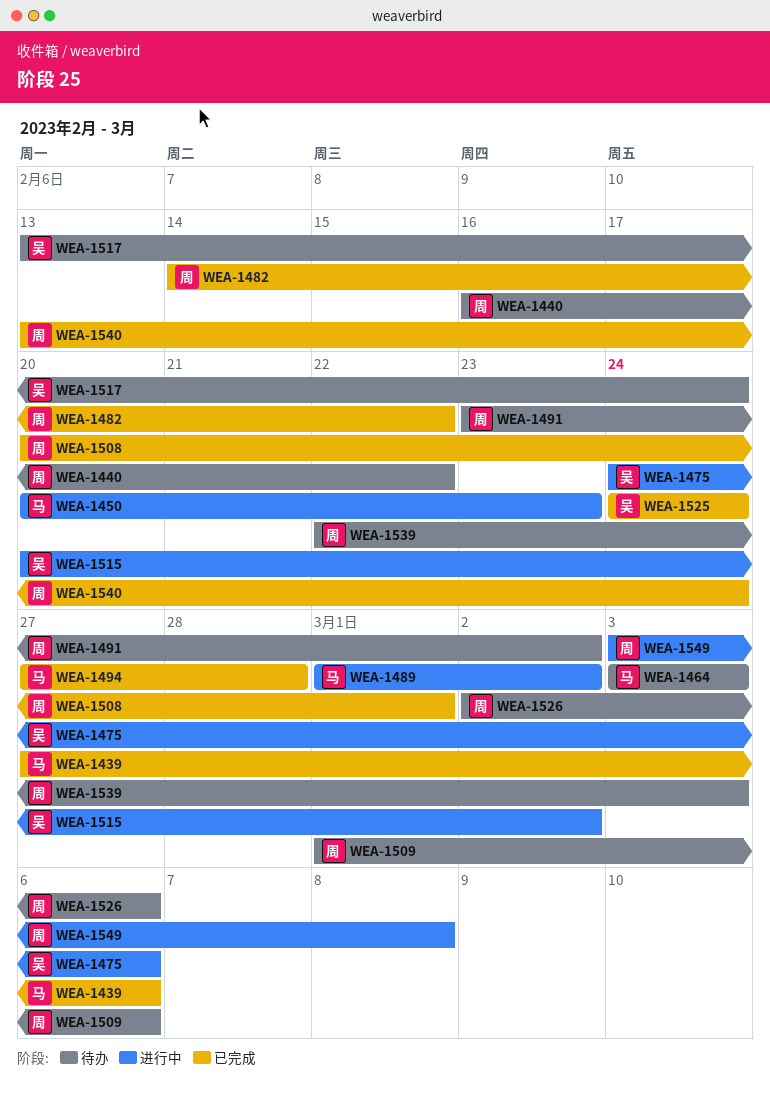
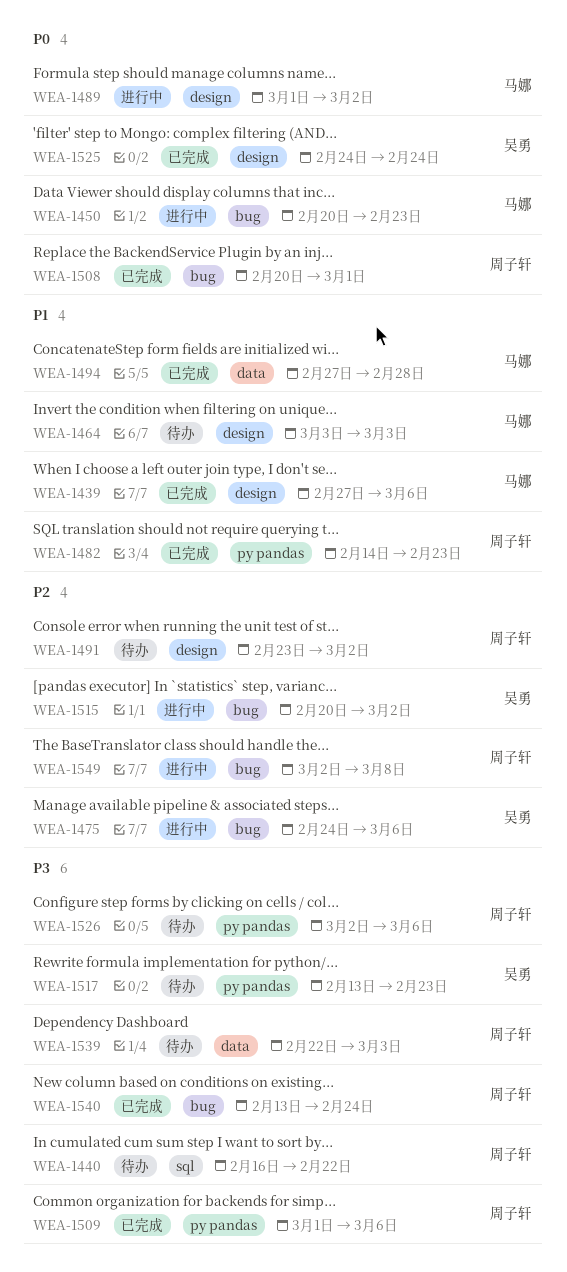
WEA-1482, due: Feb 22 -> Feb 23
WEA-1509, status: 待办 -> 已完成
WEA-1517, due: Feb 24 -> Feb 23
WEA-1549, start: Mar 3 -> Mar 2

